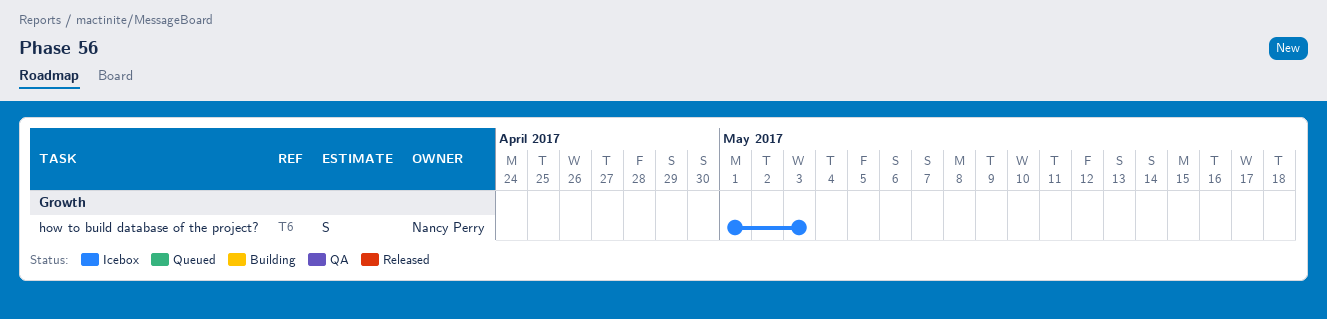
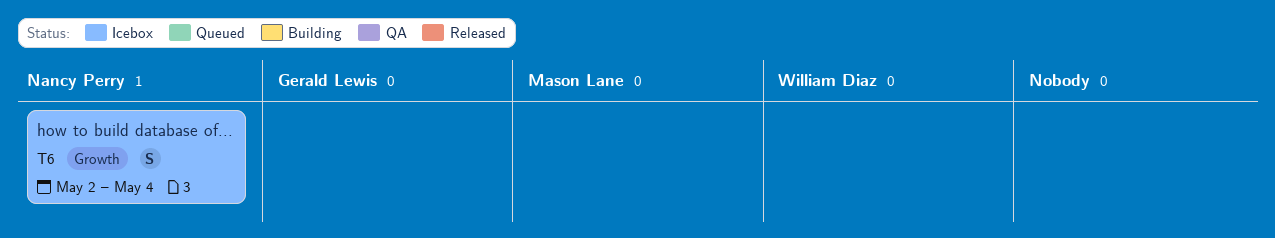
T6, start: May 1 -> May 2
T6, due: May 3 -> May 4

